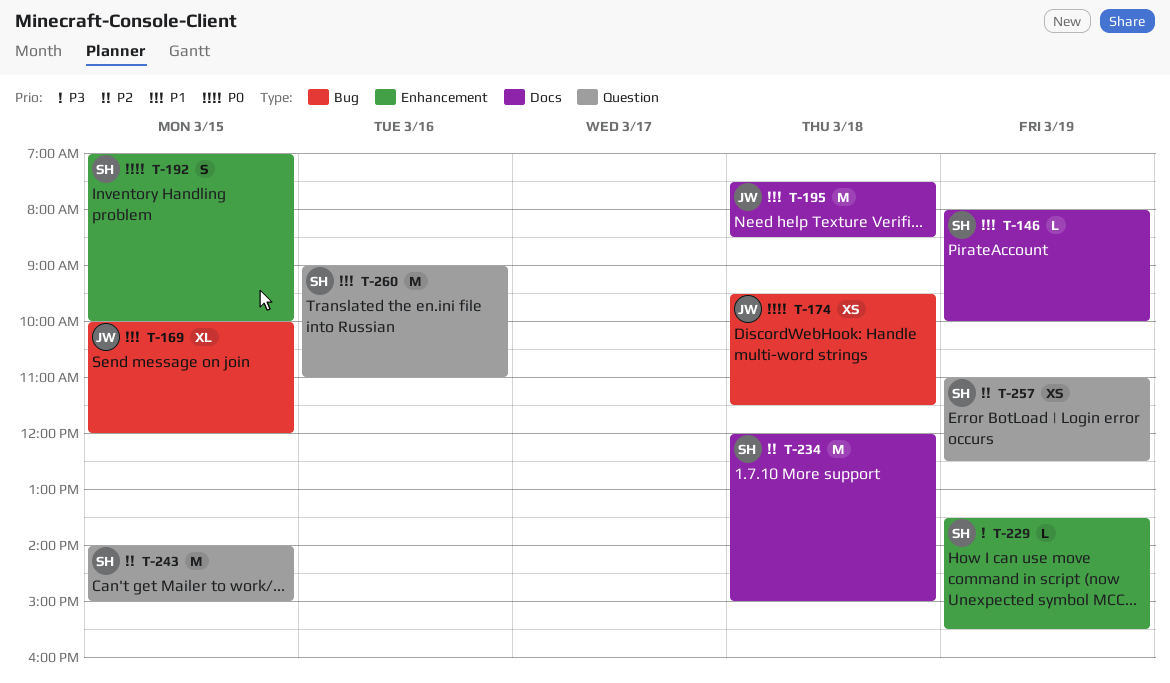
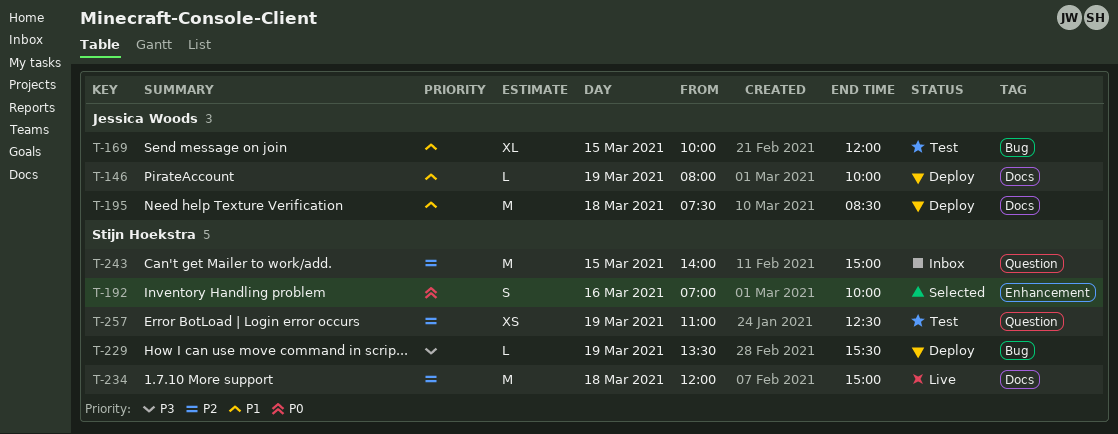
T-146, owner: Stijn Hoekstra -> Jessica Woods
T-174: present -> none
T-192, day: Mar 15 -> Mar 16
T-229, label: Enhancement -> Bug
T-260: present -> none

